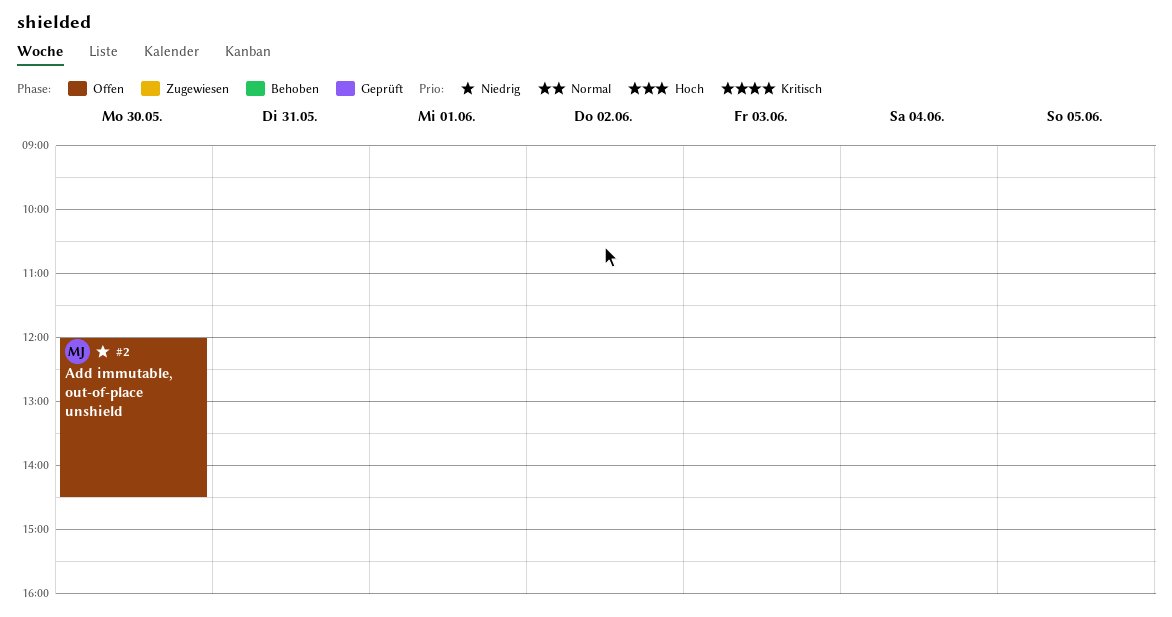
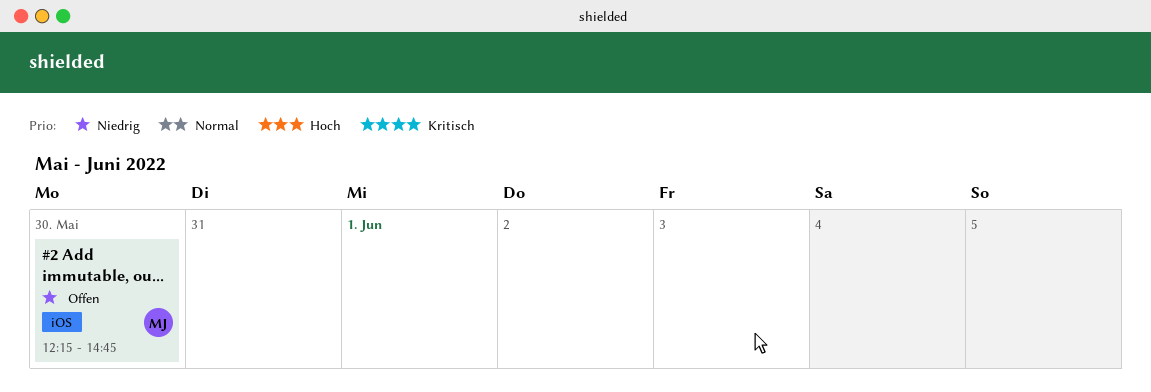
#2, begins: 12:00 -> 12:15
#2, ends: 14:30 -> 14:45

